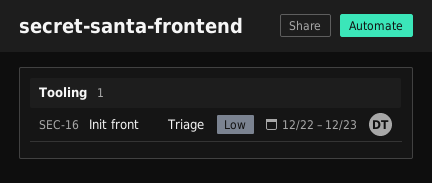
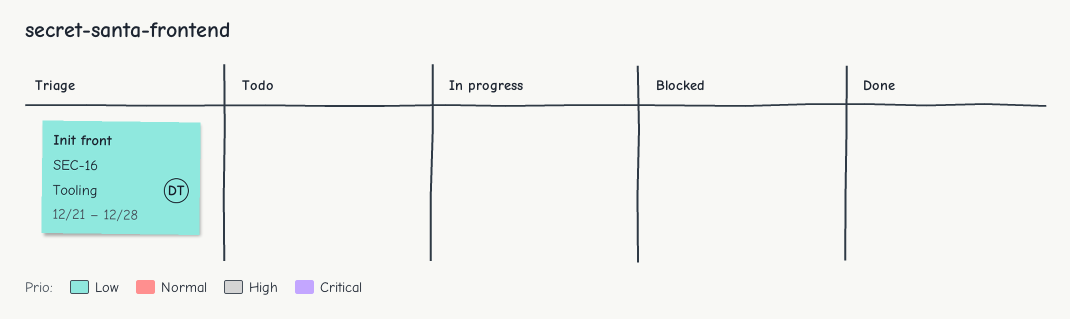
SEC-16, start: Dec 22 -> Dec 21
SEC-16, due: Dec 23 -> Dec 28

